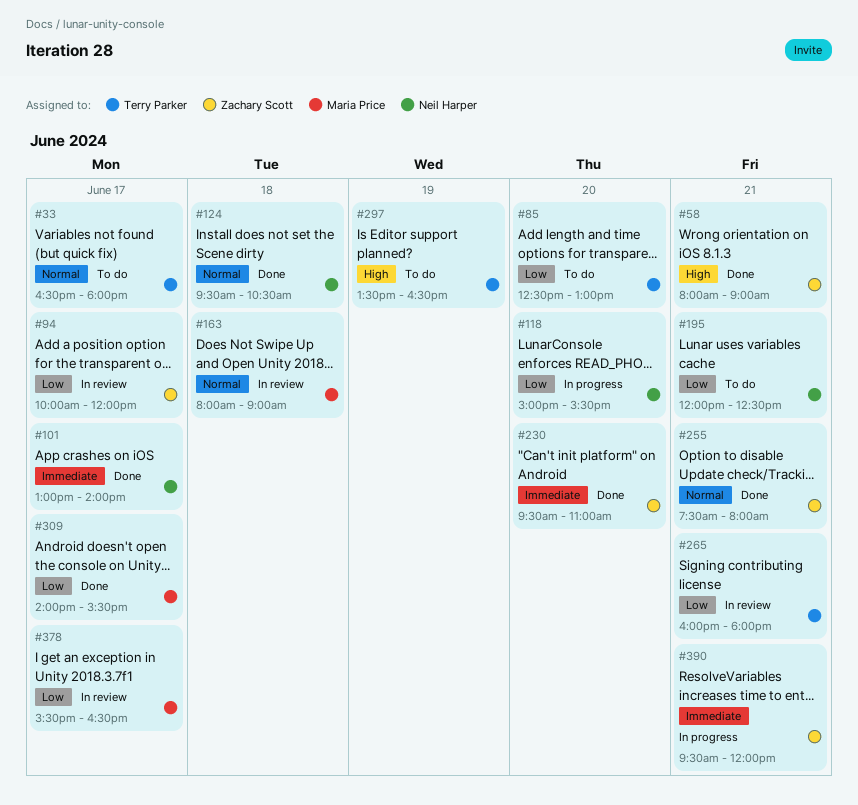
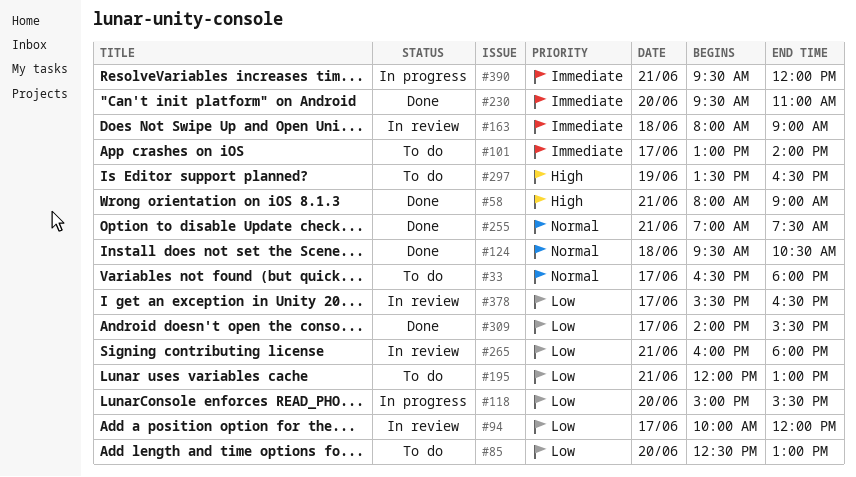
#101, status: Done -> To do
#163, priority: Normal -> Immediate
#195, ends: 12:30 -> 13:00
#255, begins: 07:30 -> 07:00
#255, ends: 08:00 -> 07:30

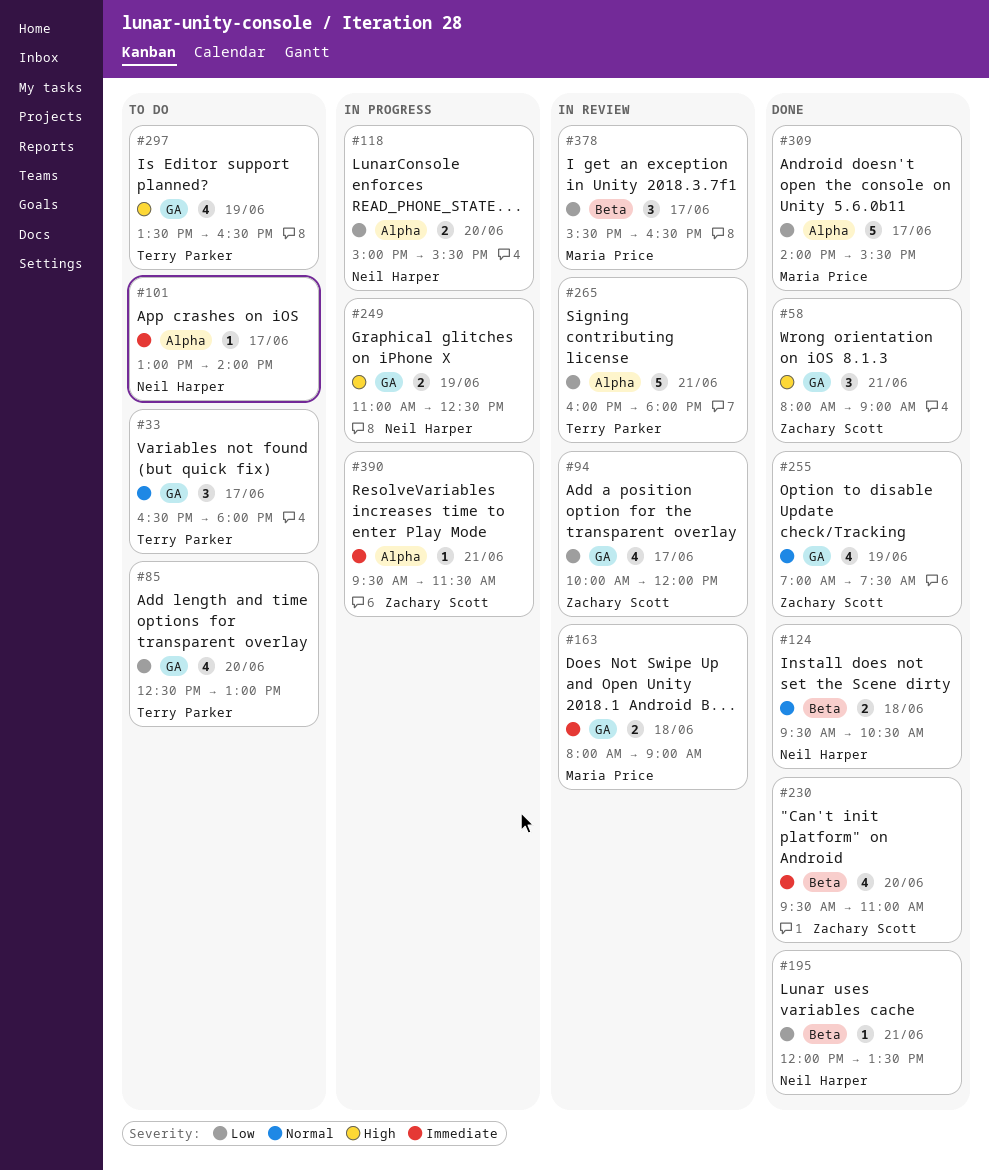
#195, status: To do -> Done
#195, ends: 13:00 -> 13:30
#249: none -> present
#255, day: Jun 21 -> Jun 19
#390, ends: 12:00 -> 11:30

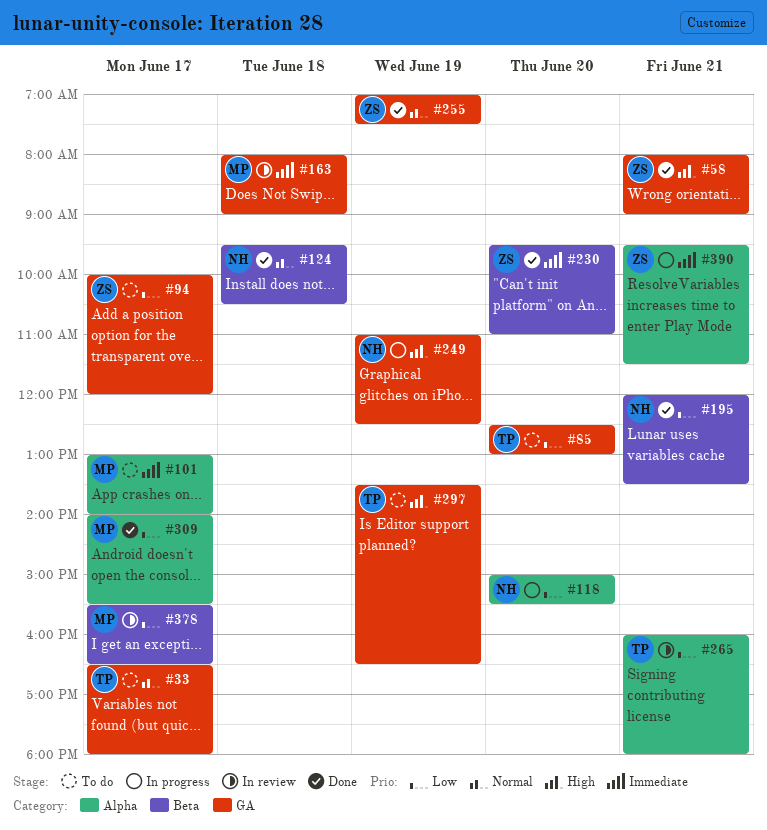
#94, status: In review -> To do
#101, owner: Neil Harper -> Maria Price

